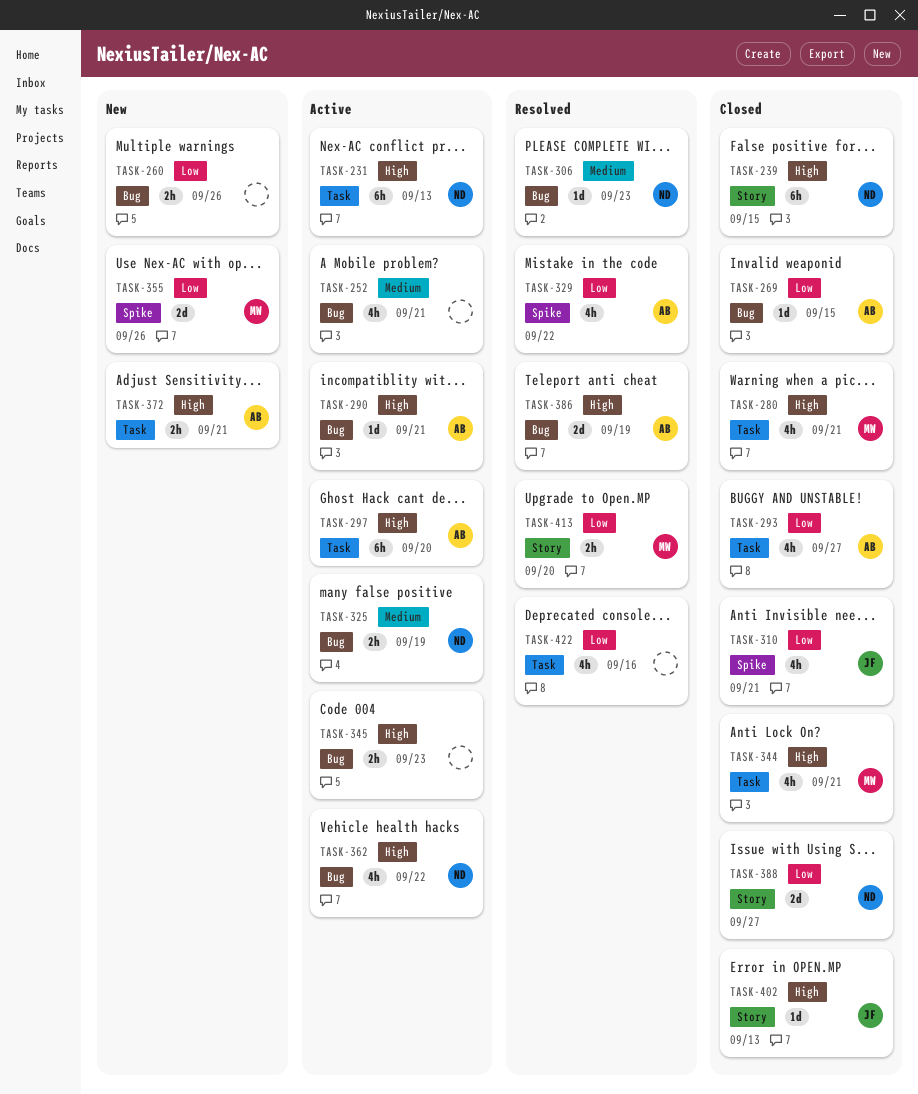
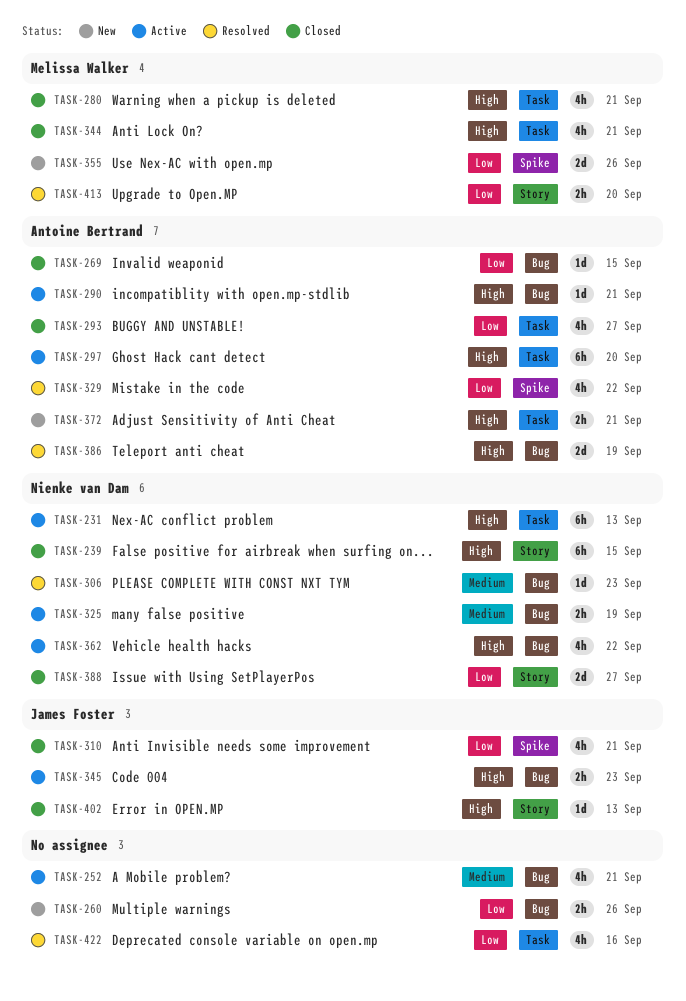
TASK-345, owner: none -> James Foster

